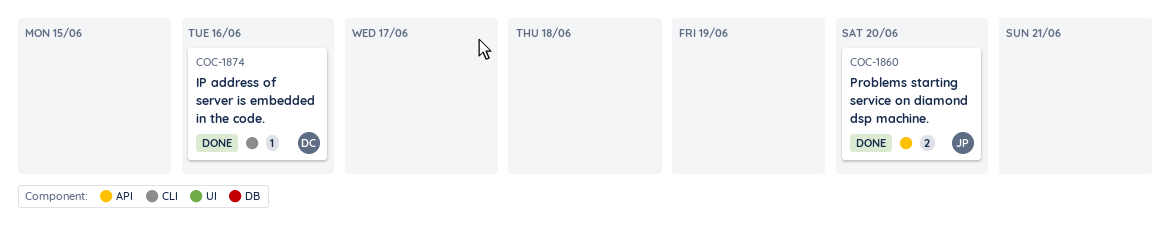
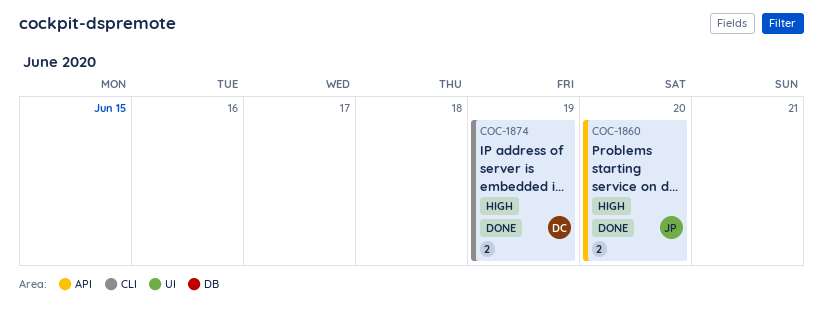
COC-1874, estimate: 1 -> 2
COC-1874, due: Jun 16 -> Jun 19

